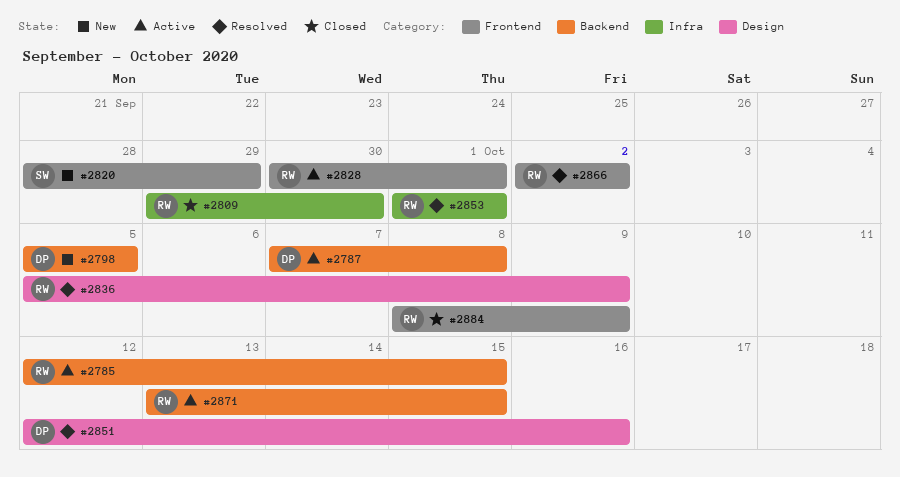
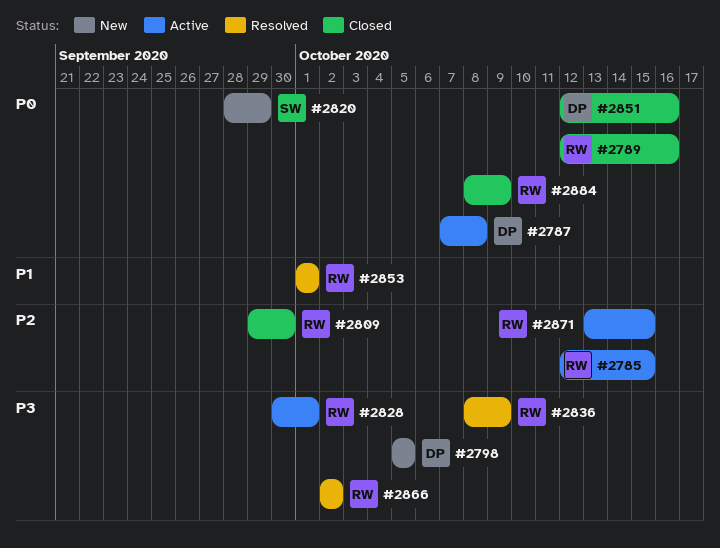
#2789: none -> present
#2836, start: Oct 5 -> Oct 8
#2851, status: Resolved -> Closed

